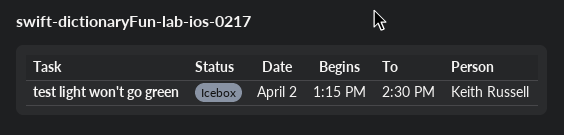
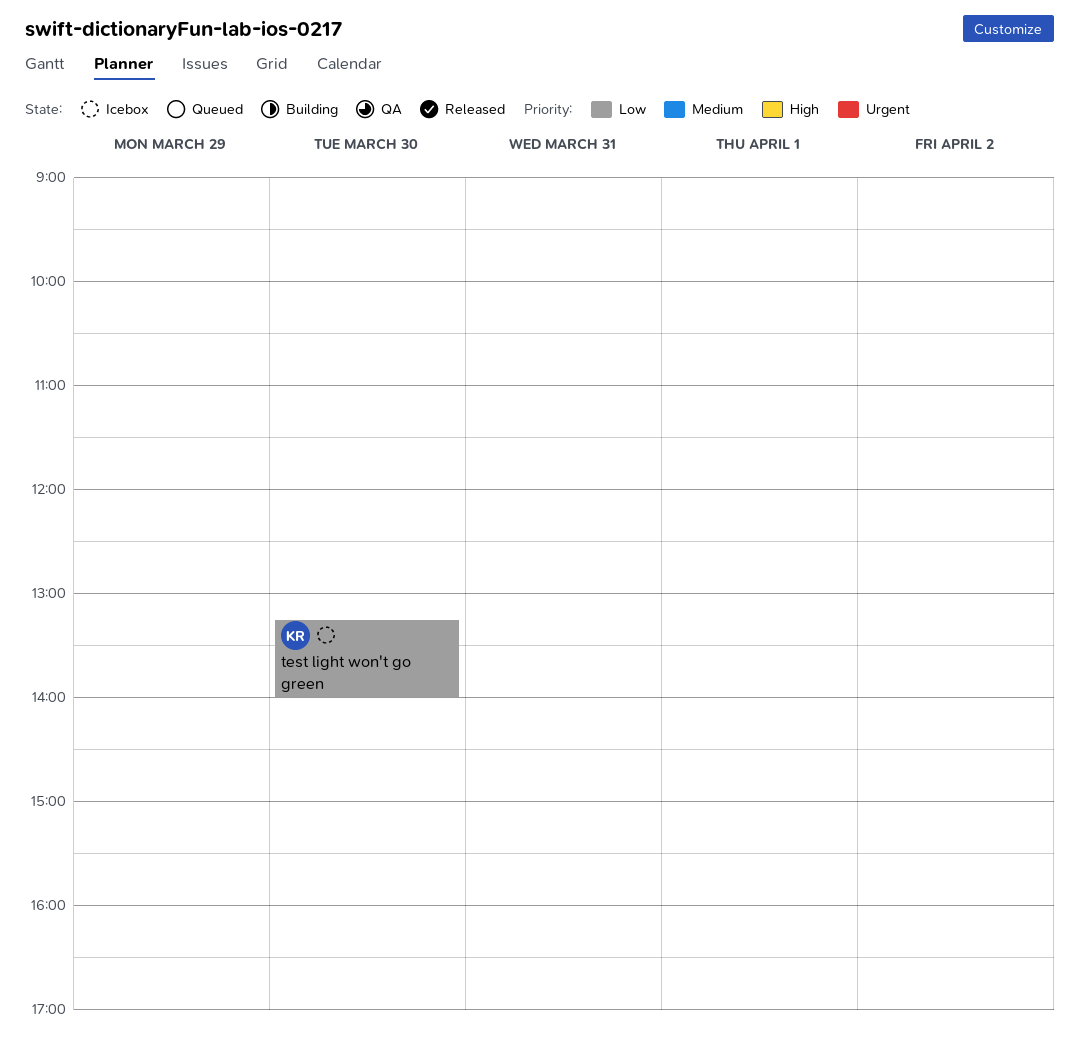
test light won't go green, day: Apr 2 -> Mar 30
test light won't go green, ends: 14:30 -> 14:00

